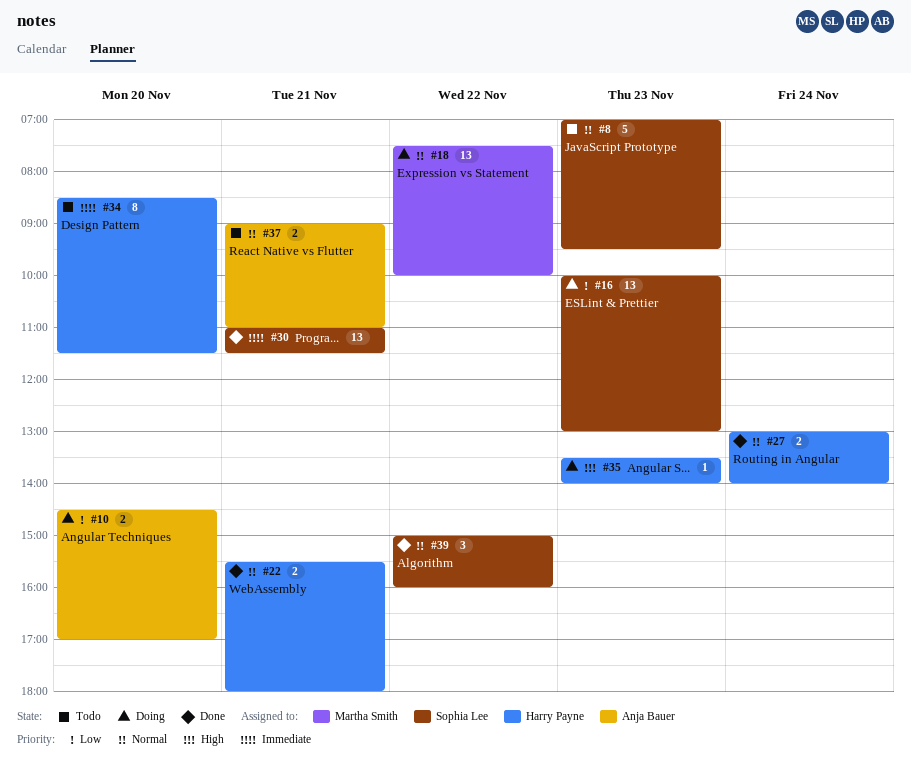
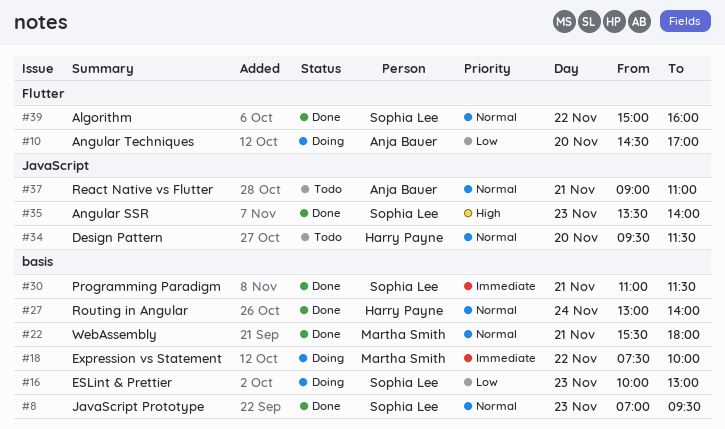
#8, status: Todo -> Done
#18, priority: Normal -> Immediate
#22, owner: Harry Payne -> Martha Smith
#34, priority: Immediate -> Normal
#34, begins: 08:30 -> 09:30
#35, status: Doing -> Done
#35, owner: Harry Payne -> Sophia Lee

